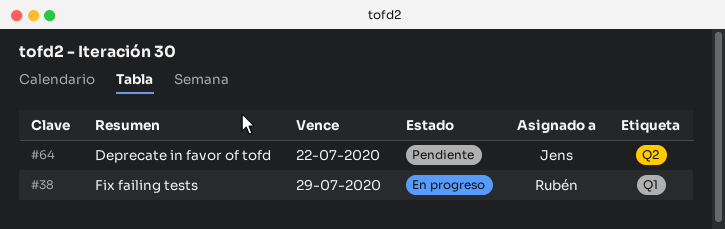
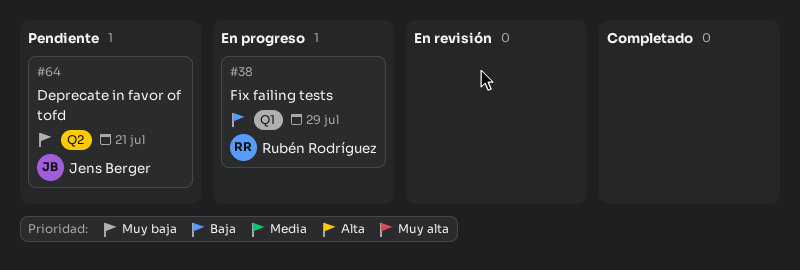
#64, due: Jul 22 -> Jul 21

